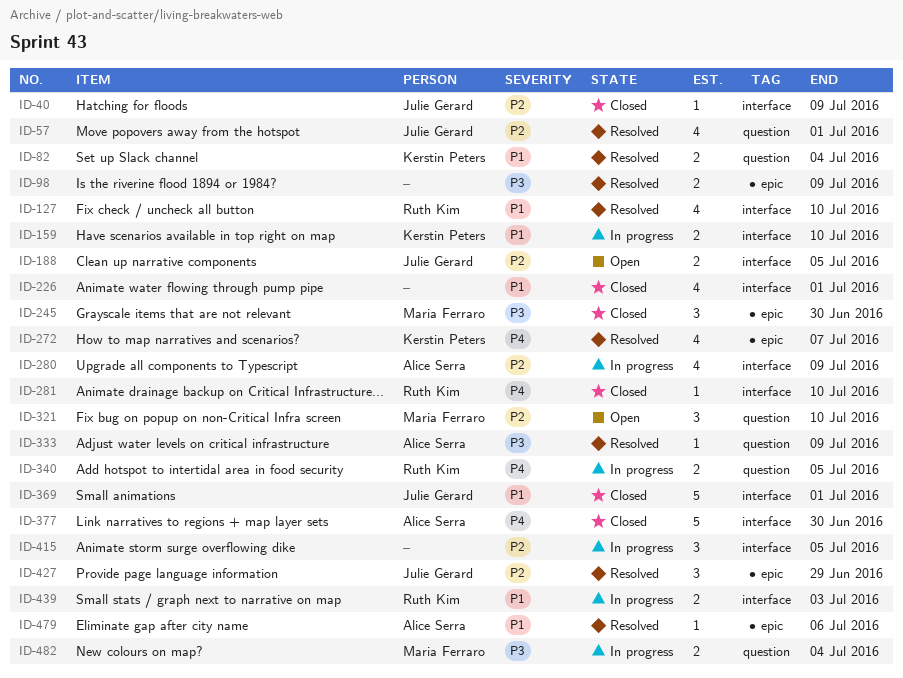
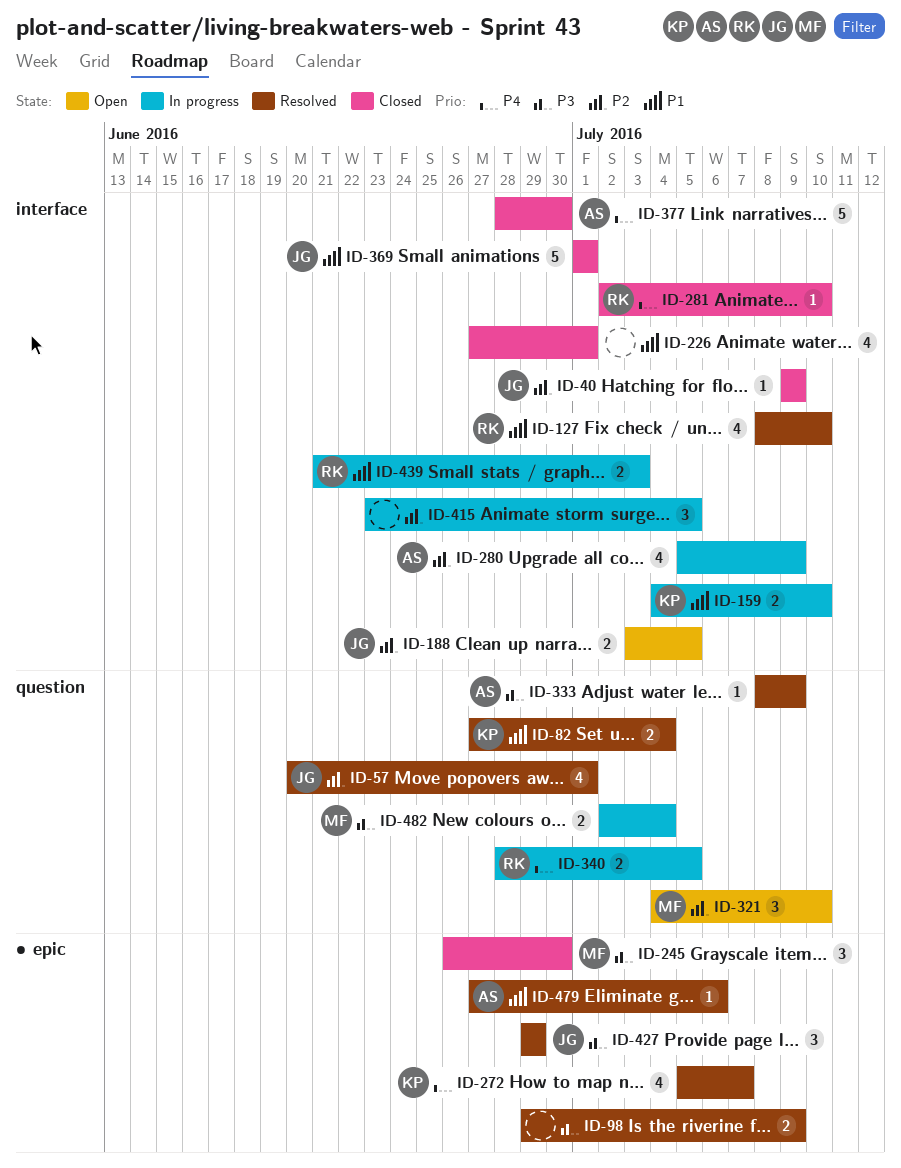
ID-427, priority: P2 -> P3

